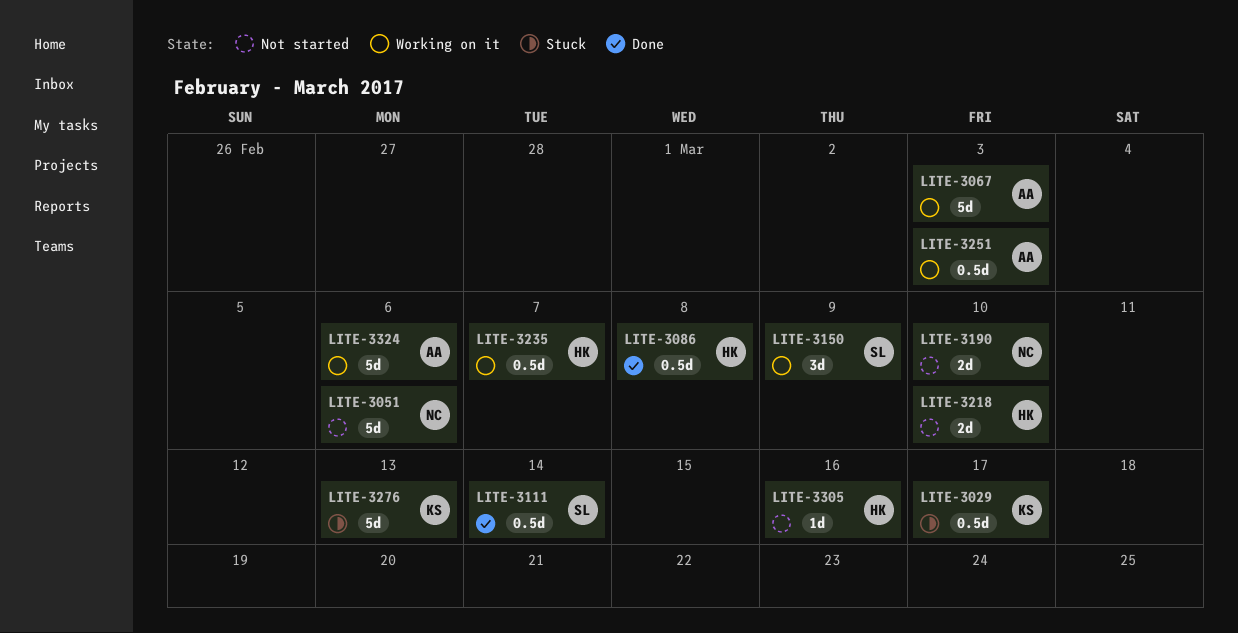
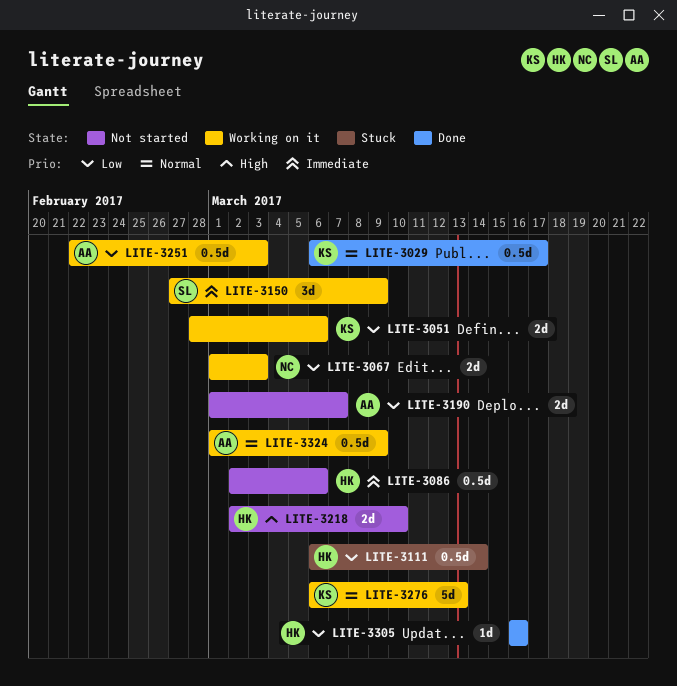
LITE-3029, status: Stuck -> Done
LITE-3051, status: Not started -> Working on it
LITE-3051, owner: NC -> KS
LITE-3051, estimate: 5d -> 2d
LITE-3067, owner: AA -> NC
LITE-3067, estimate: 5d -> 2d
LITE-3086, status: Done -> Not started
LITE-3086, due: Mar 8 -> Mar 6
LITE-3111, status: Done -> Stuck
LITE-3111, owner: SL -> HK
LITE-3190, owner: NC -> AA
LITE-3190, due: Mar 10 -> Mar 7
LITE-3235: present -> none
LITE-3276, status: Stuck -> Working on it
LITE-3305, status: Not started -> Done
LITE-3324, estimate: 5d -> 0.5d
LITE-3324, due: Mar 6 -> Mar 9

